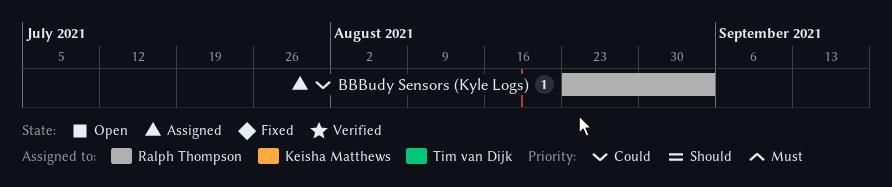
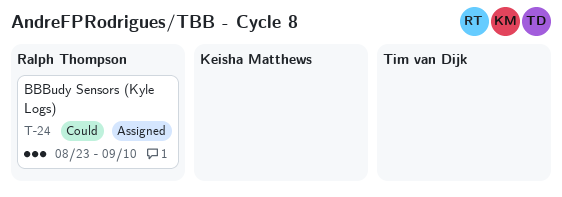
BBBudy Sensors (Kyle Logs), estimate: 1 -> 3
BBBudy Sensors (Kyle Logs), due: Sep 3 -> Sep 10

